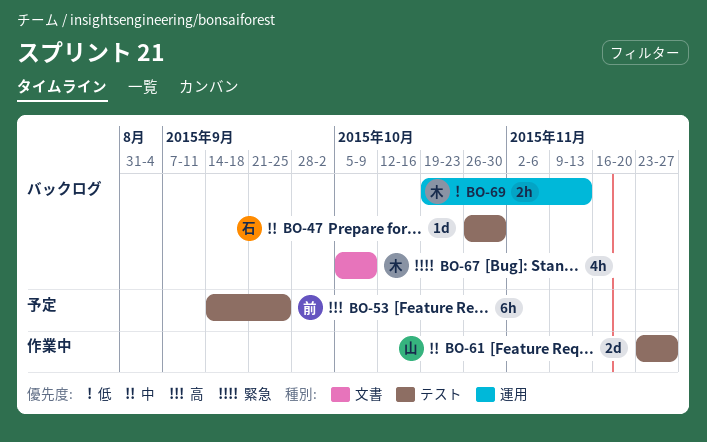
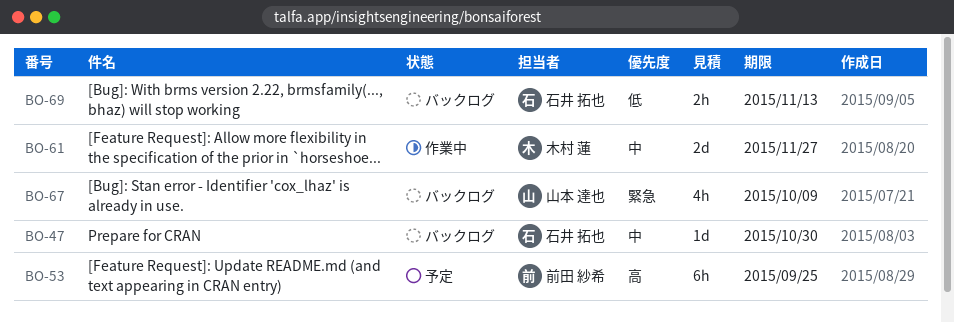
BO-61, owner: 山本 達也 -> 木村 蓮
BO-67, owner: 木村 蓮 -> 山本 達也
BO-69, owner: 木村 蓮 -> 石井 拓也

